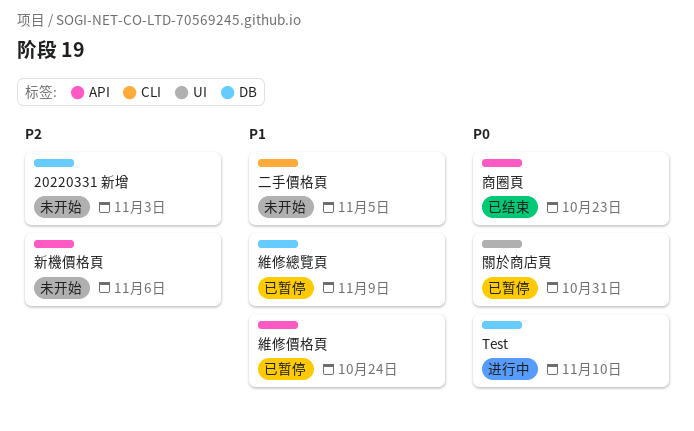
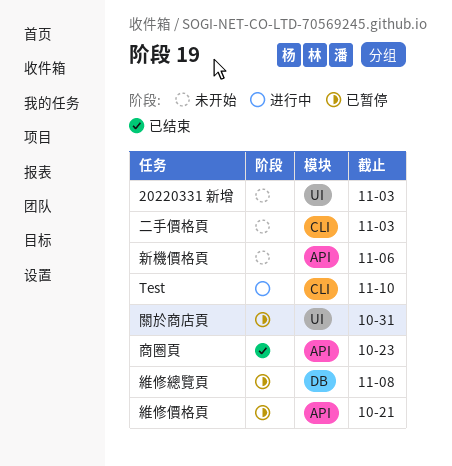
20220331 新增, label: DB -> UI
Test, label: DB -> CLI
二手價格頁, due: Nov 5 -> Nov 3
維修價格頁, due: Oct 24 -> Oct 21
維修總覽頁, due: Nov 9 -> Nov 8

